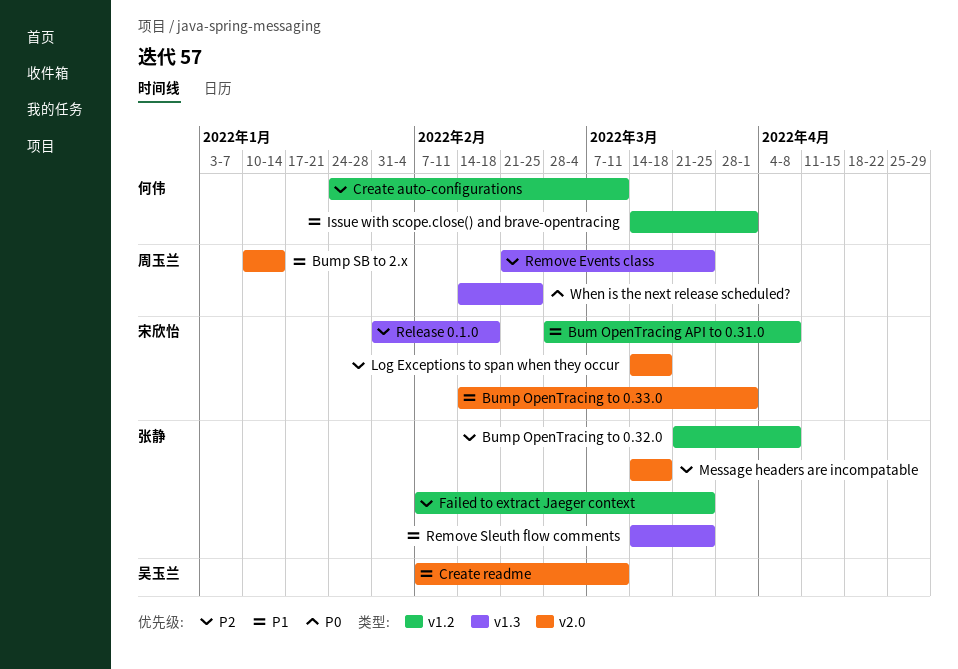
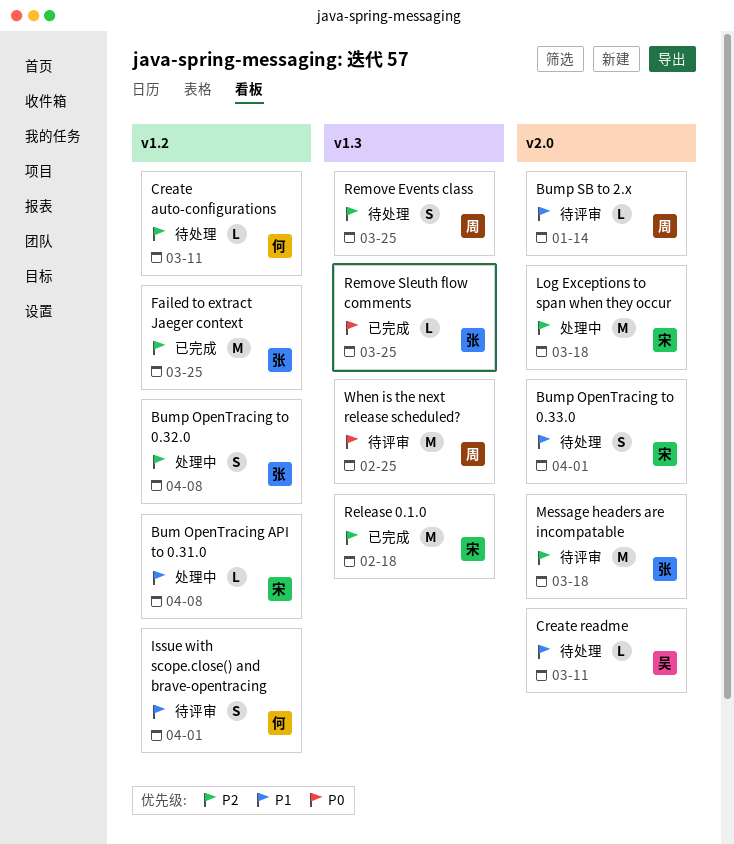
Remove Sleuth flow comments, priority: P1 -> P0

